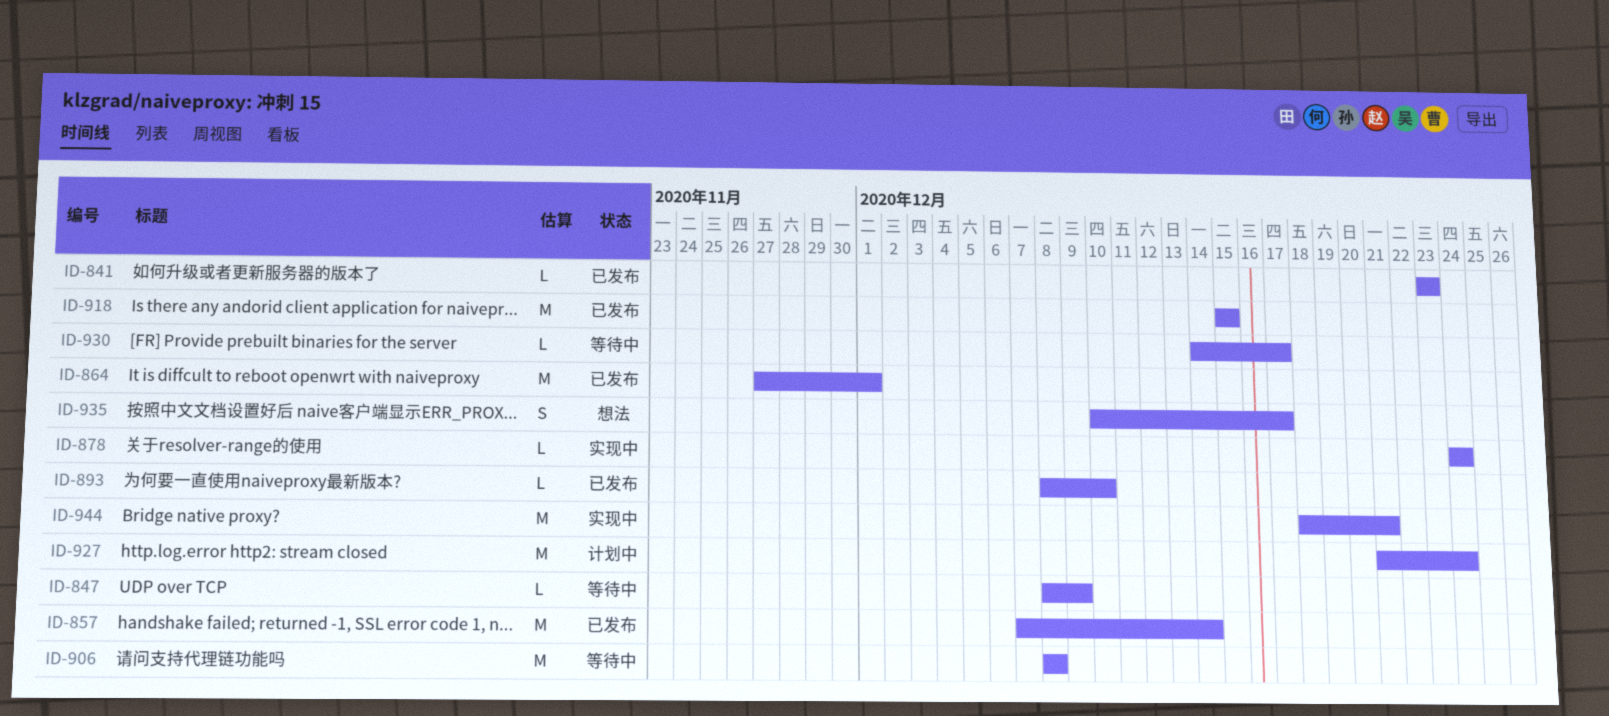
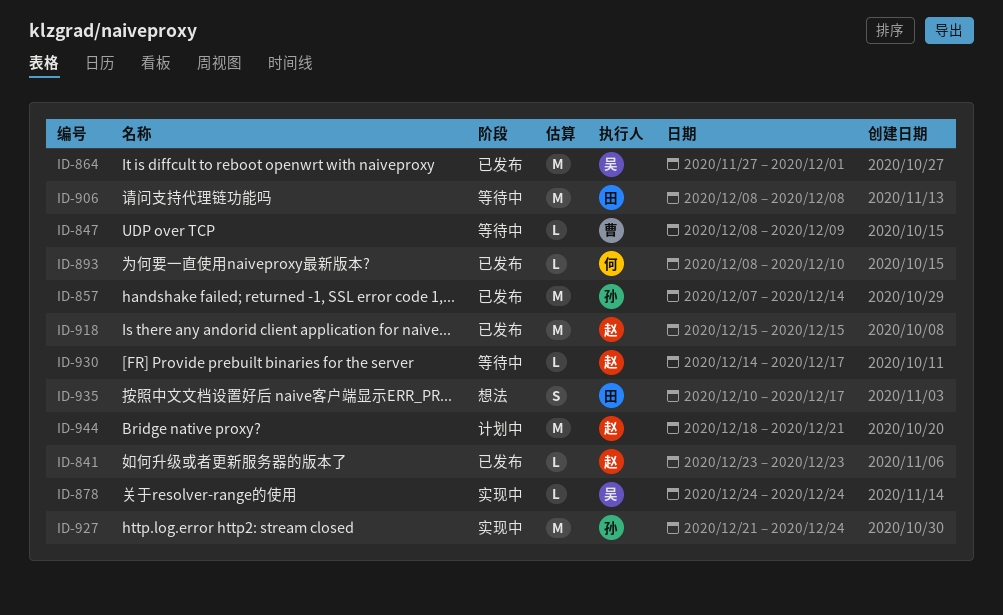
ID-927, status: 计划中 -> 实现中
ID-944, status: 实现中 -> 计划中

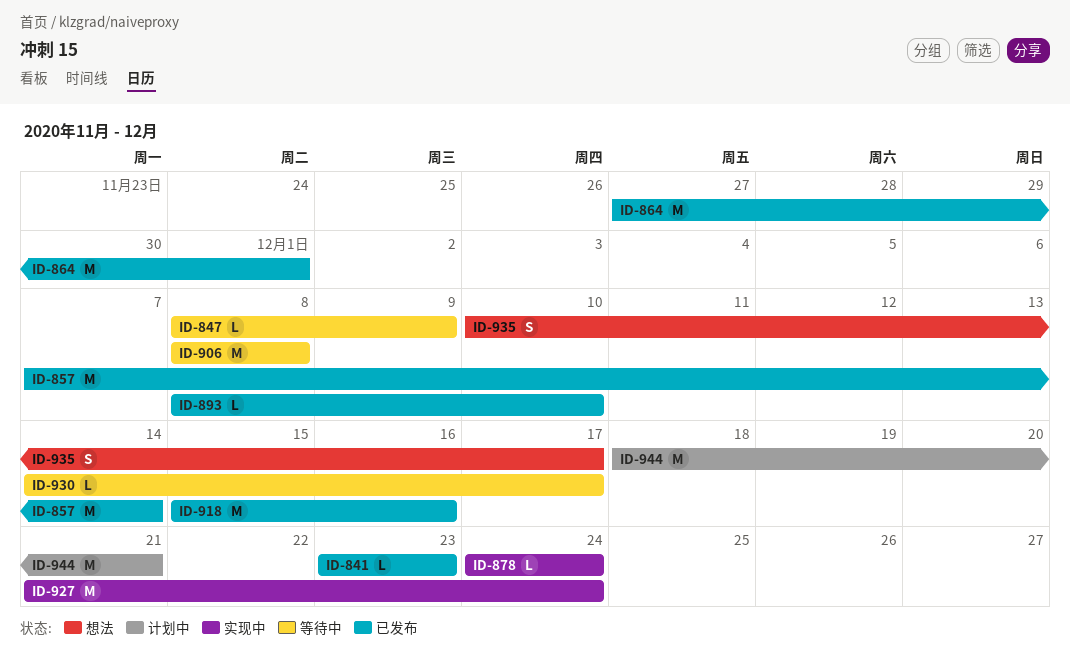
ID-918, due: Dec 15 -> Dec 16

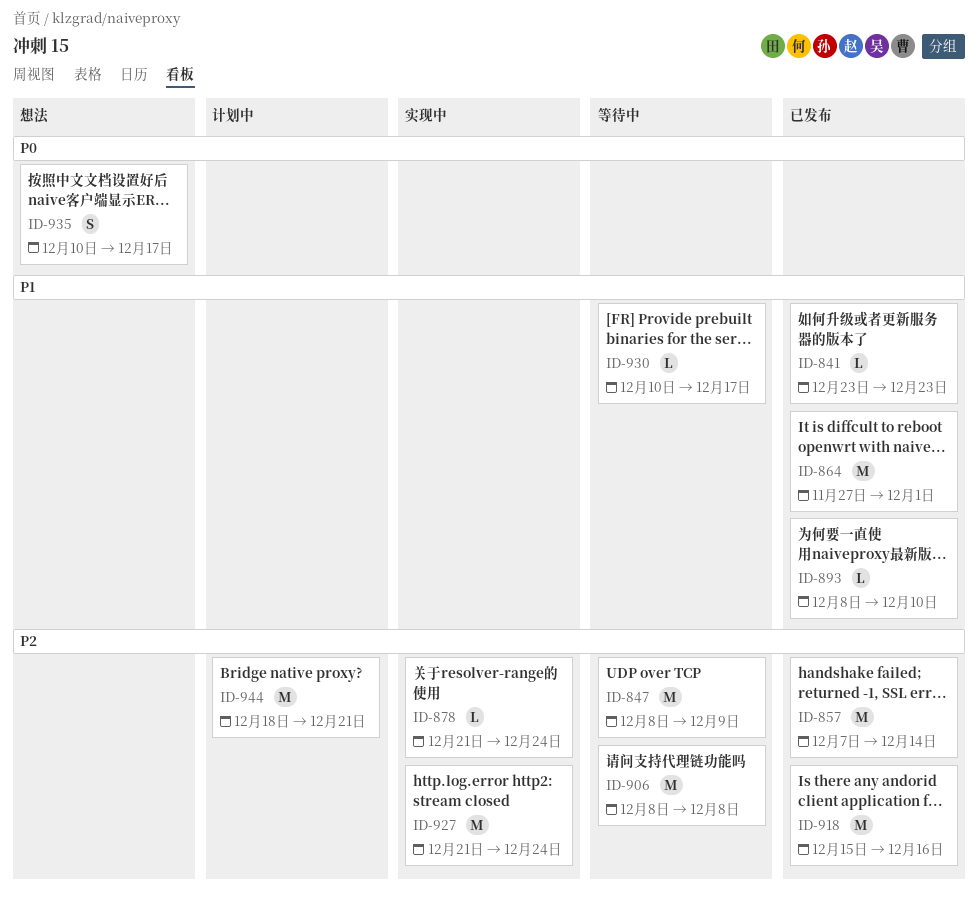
ID-847, estimate: L -> M
ID-878, start: Dec 24 -> Dec 21
ID-930, start: Dec 14 -> Dec 10

